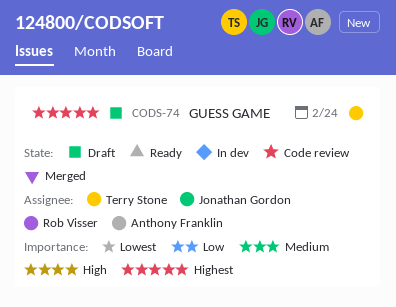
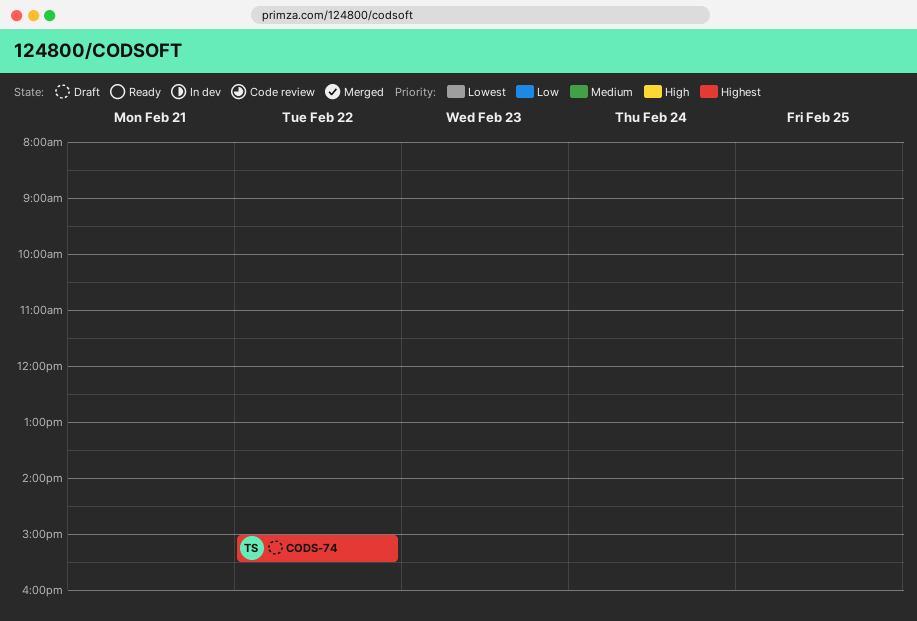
CODS-74, day: Feb 24 -> Feb 22

